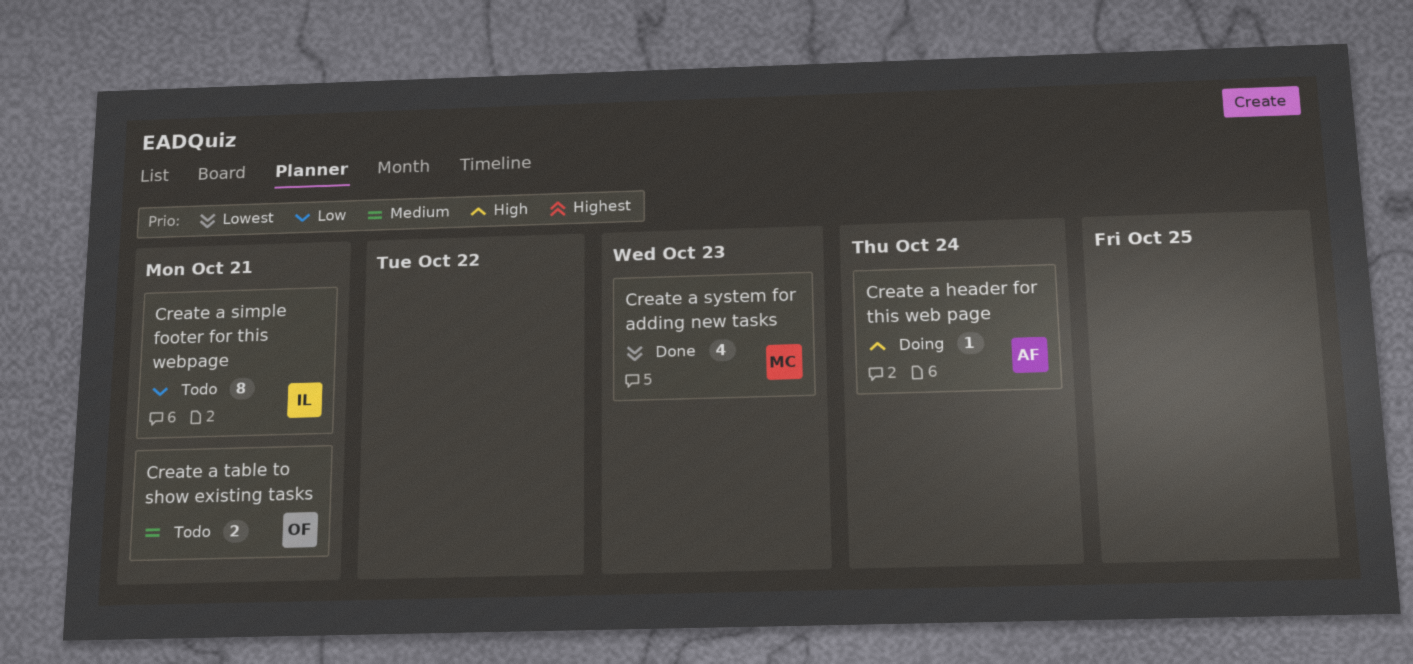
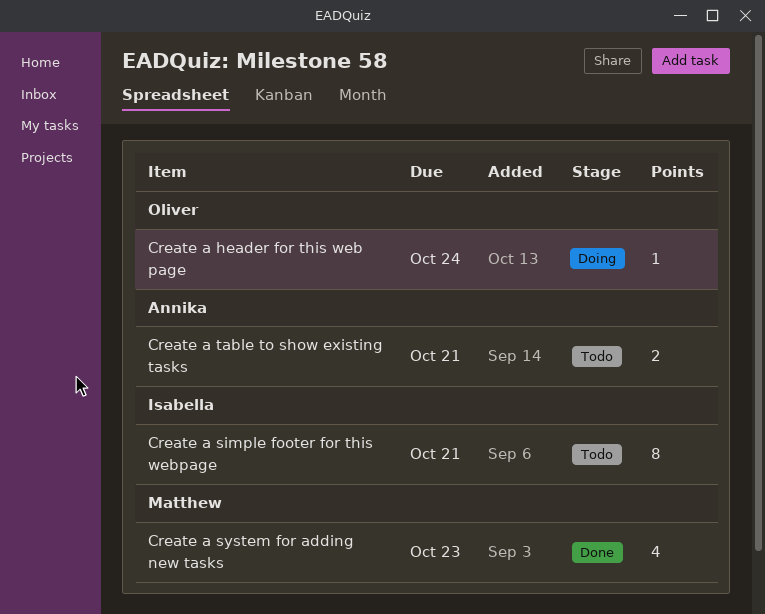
Create a header for this web page, owner: Annika -> Oliver
Create a table to show existing tasks, owner: Oliver -> Annika

